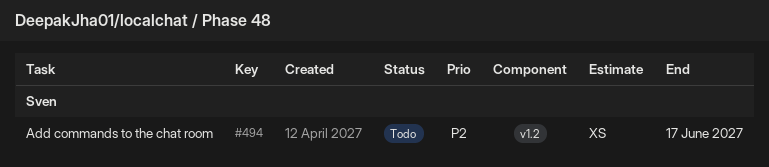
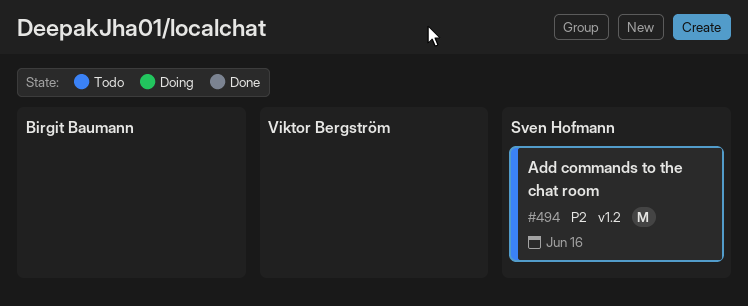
#494, estimate: XS -> M
#494, due: Jun 17 -> Jun 16

